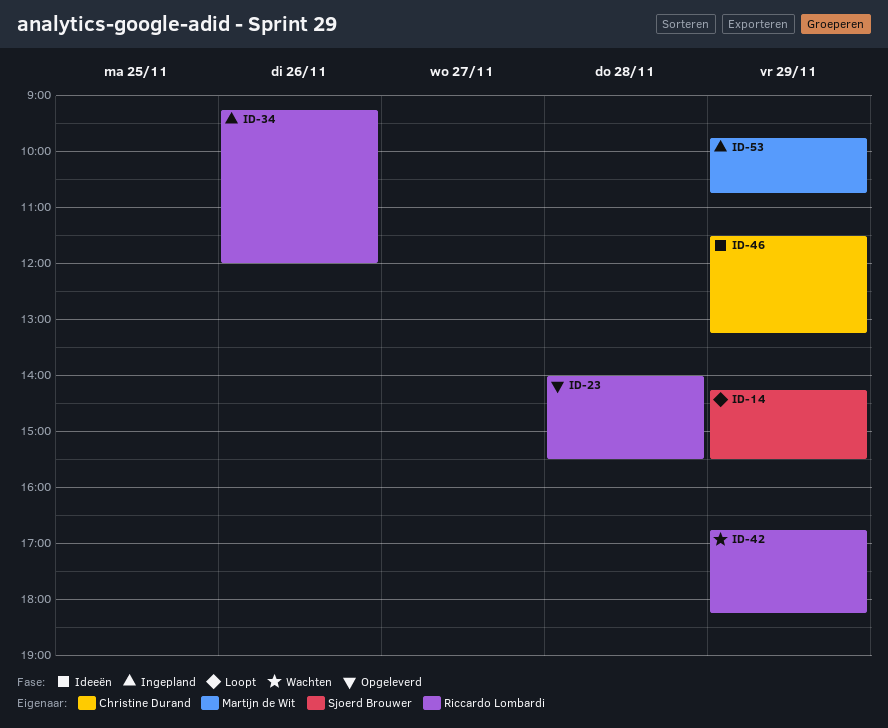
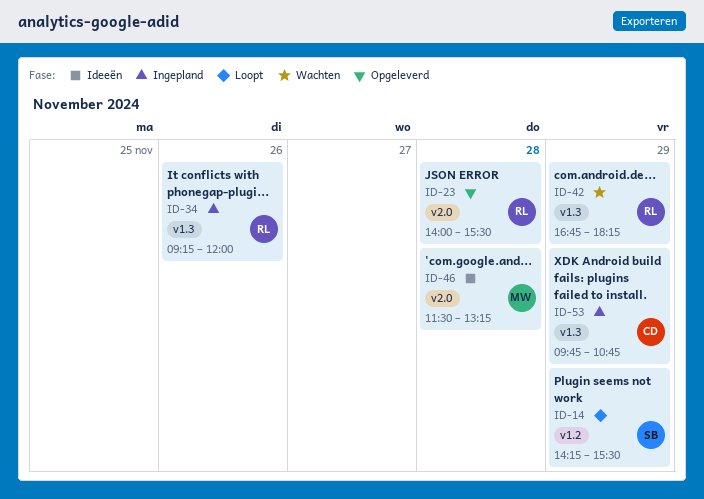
ID-46, owner: Christine Durand -> Martijn de Wit
ID-46, day: Nov 29 -> Nov 28
ID-53, owner: Martijn de Wit -> Christine Durand

